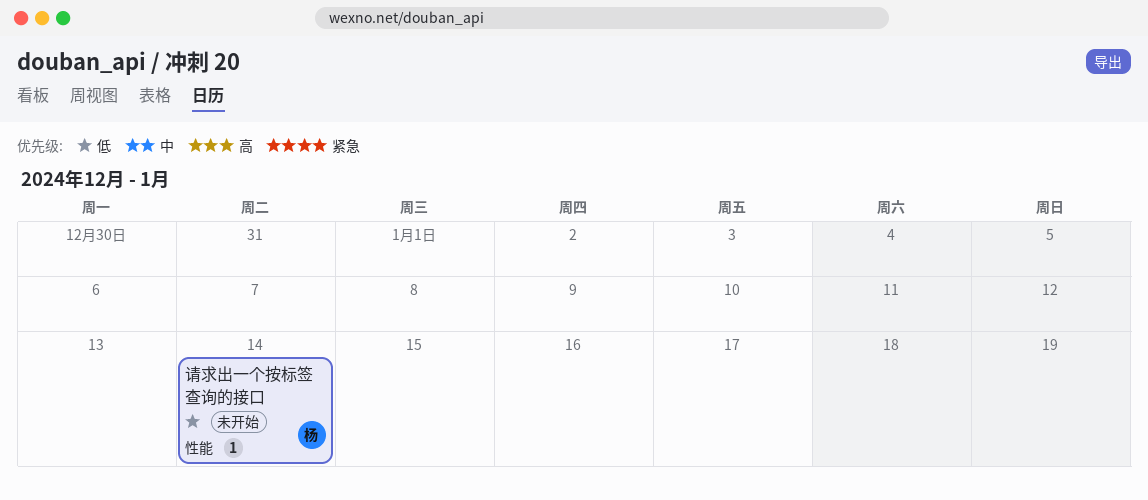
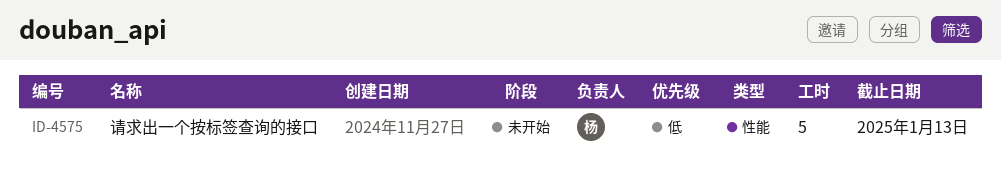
请求出一个按标签查询的接口, estimate: 1 -> 5
请求出一个按标签查询的接口, due: Jan 14 -> Jan 13

